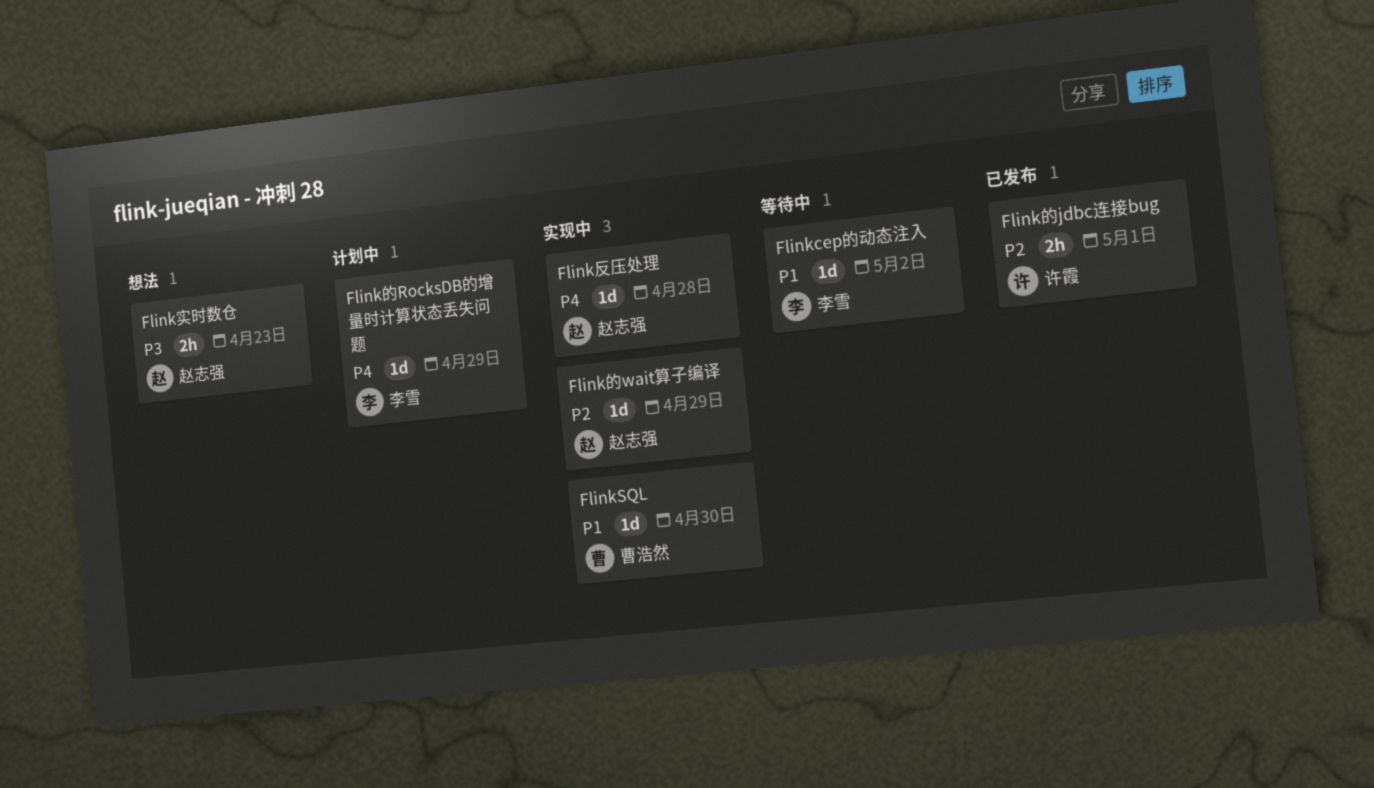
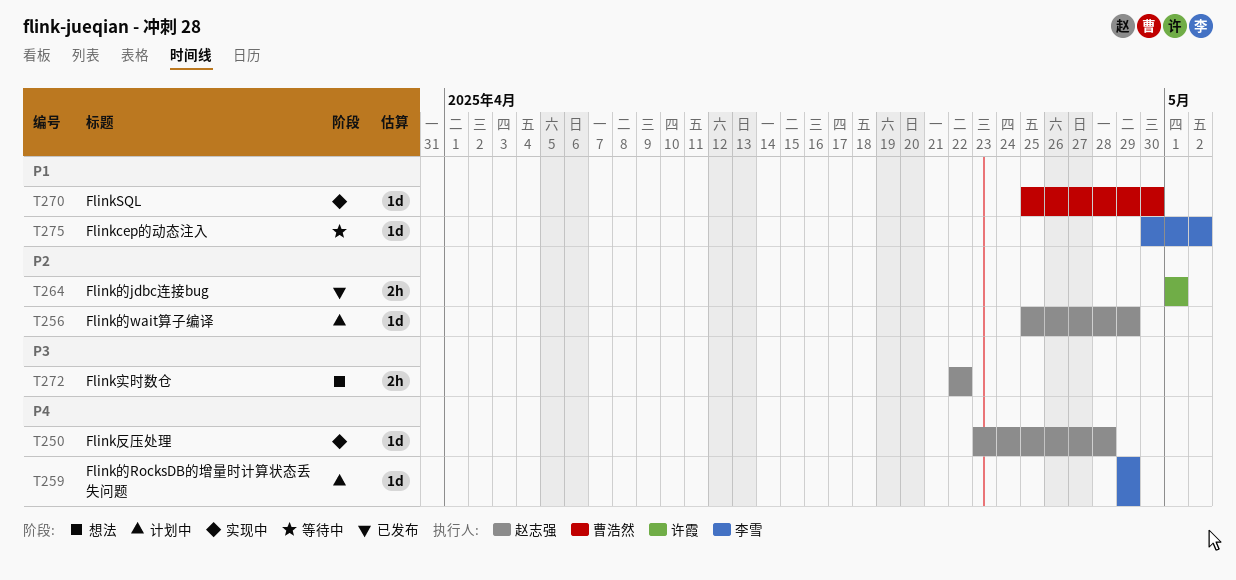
Flink实时数仓, due: Apr 23 -> Apr 22
Flink的wait算子编译, status: 实现中 -> 计划中

